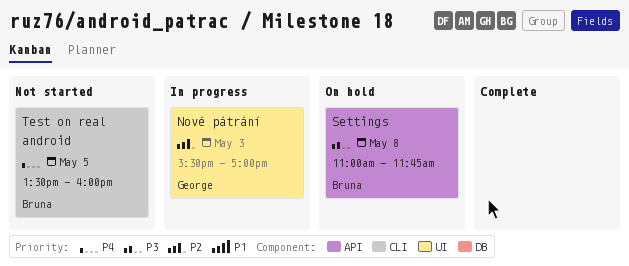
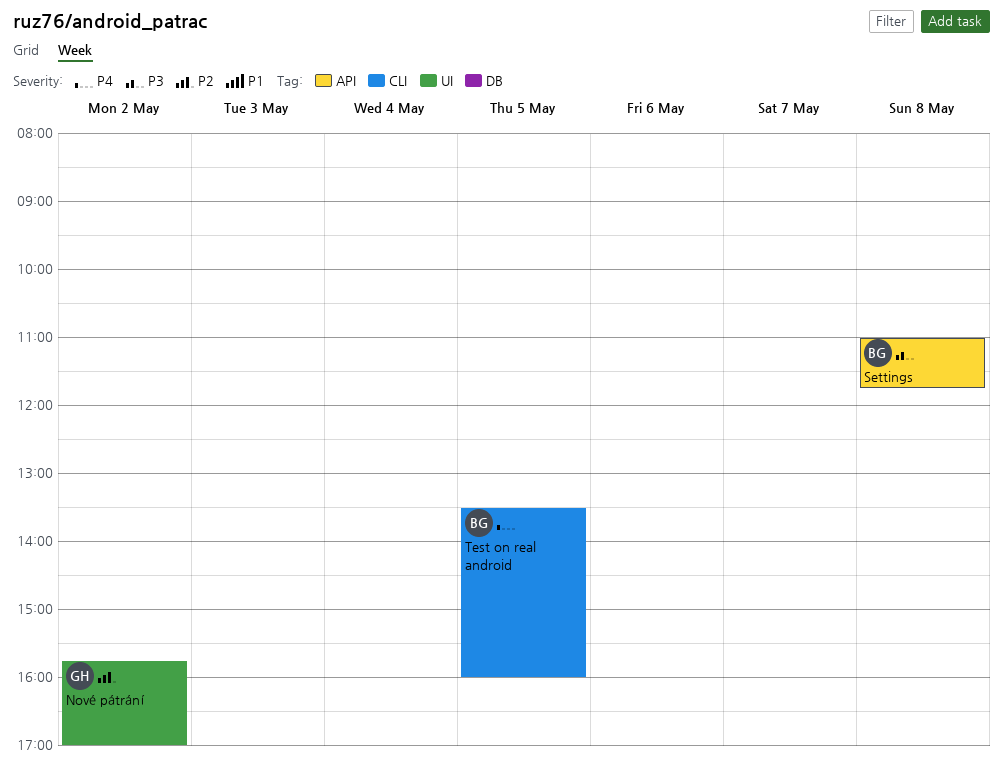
Nové pátrání, day: May 3 -> May 2
Nové pátrání, begins: 15:30 -> 15:45

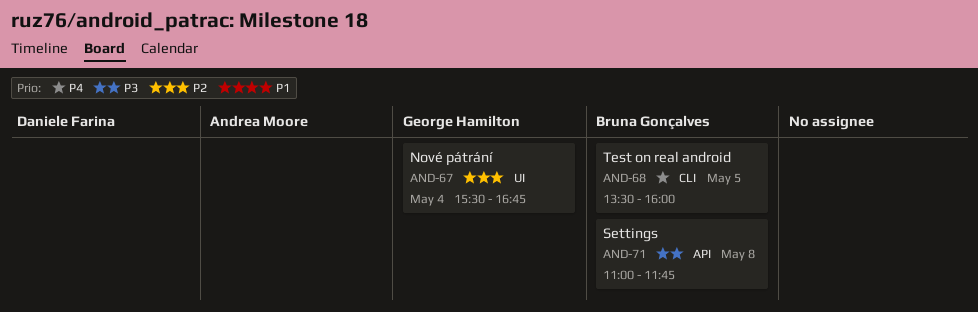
Nové pátrání, day: May 2 -> May 4
Nové pátrání, begins: 15:45 -> 15:30
Nové pátrání, ends: 17:00 -> 16:45

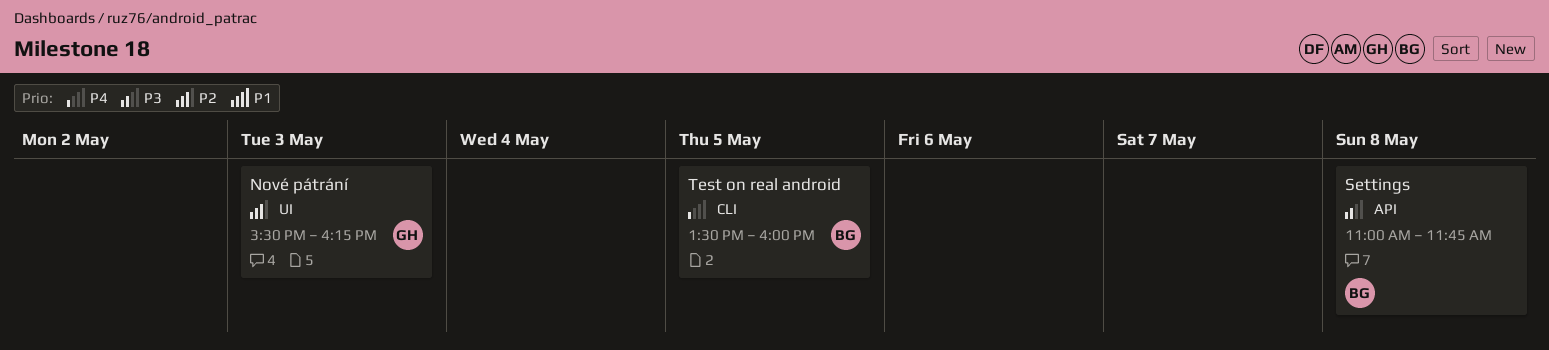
Nové pátrání, day: May 4 -> May 3
Nové pátrání, ends: 16:45 -> 16:15

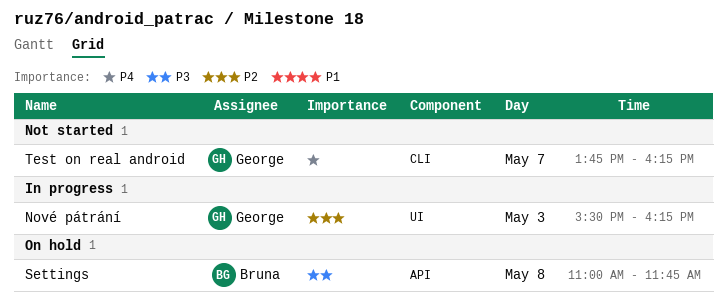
Test on real android, owner: Bruna -> George
Test on real android, day: May 5 -> May 7
Test on real android, begins: 13:30 -> 13:45
Test on real android, ends: 16:00 -> 16:15

